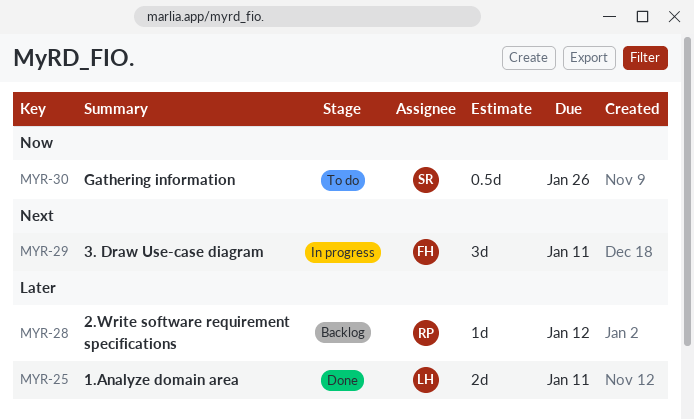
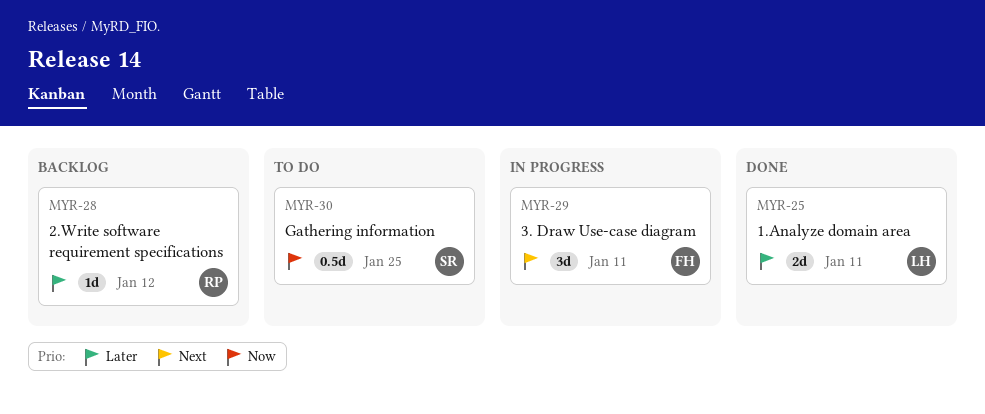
MYR-30, due: Jan 26 -> Jan 25

